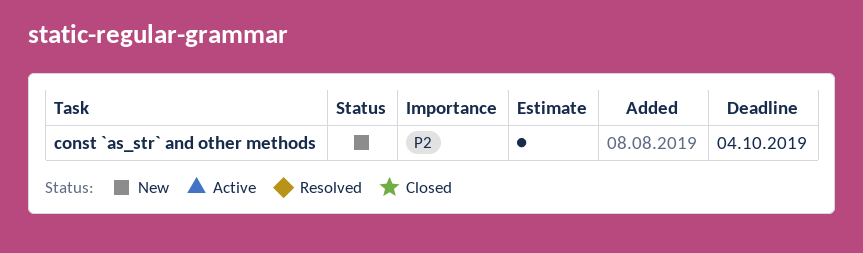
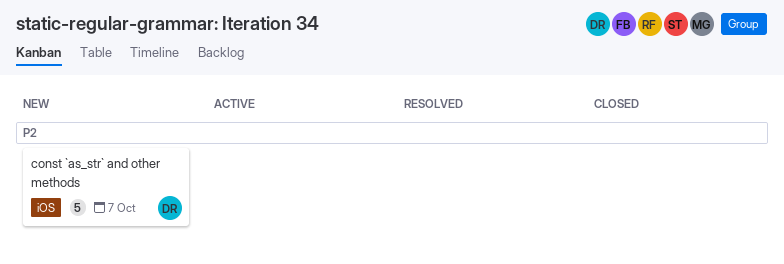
const `as_str` and other methods, estimate: 1 -> 5
const `as_str` and other methods, due: Oct 4 -> Oct 7

